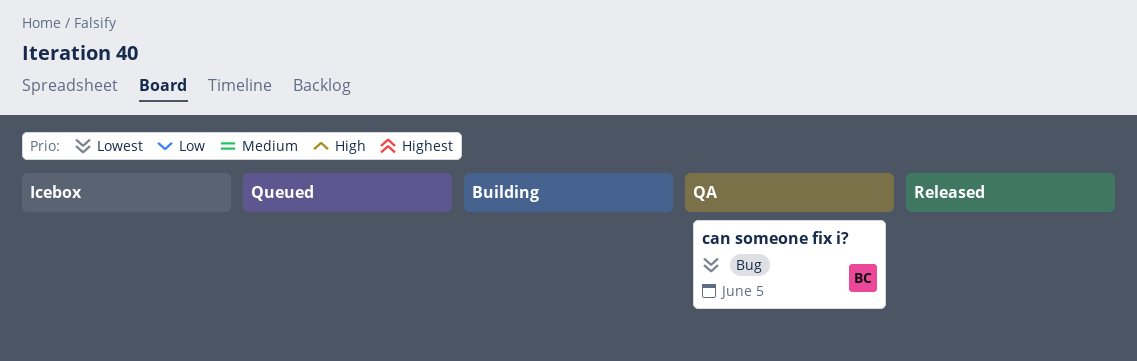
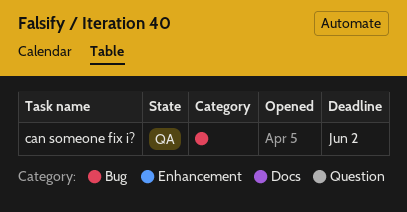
can someone fix i?, due: Jun 5 -> Jun 2

